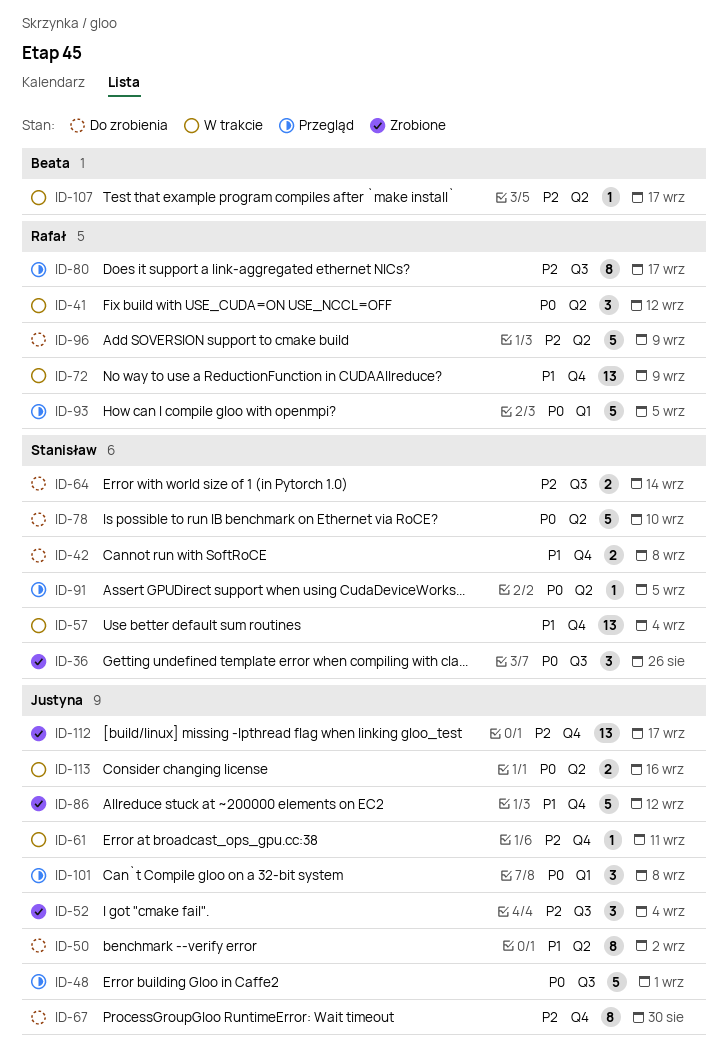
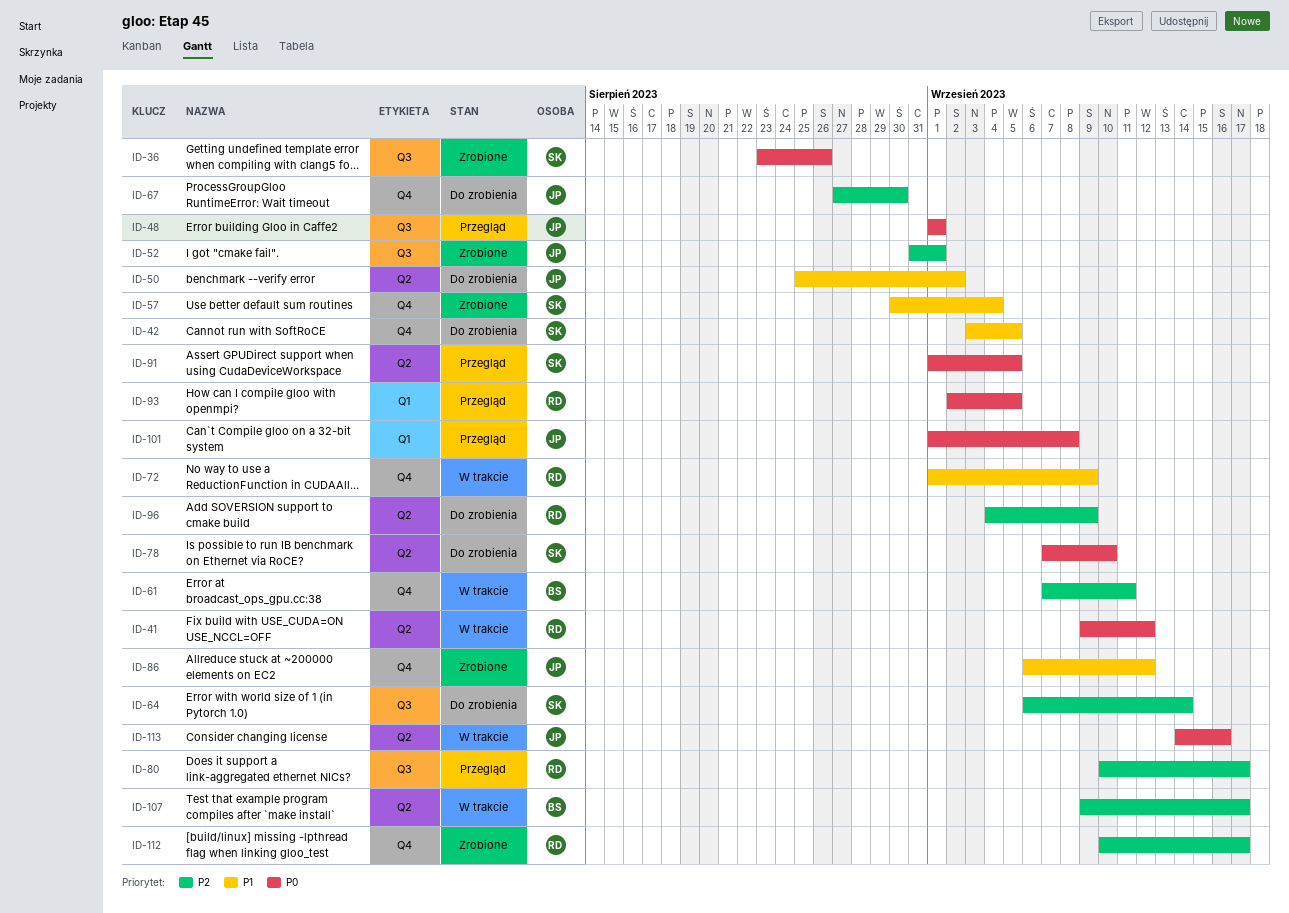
ID-42, due: Sep 8 -> Sep 5
ID-52, due: Sep 4 -> Sep 1
ID-57, status: W trakcie -> Zrobione
ID-61, owner: Justyna -> Beata
ID-112, owner: Justyna -> Rafał

